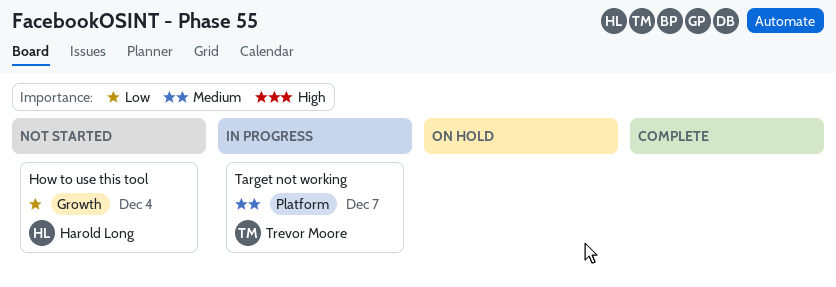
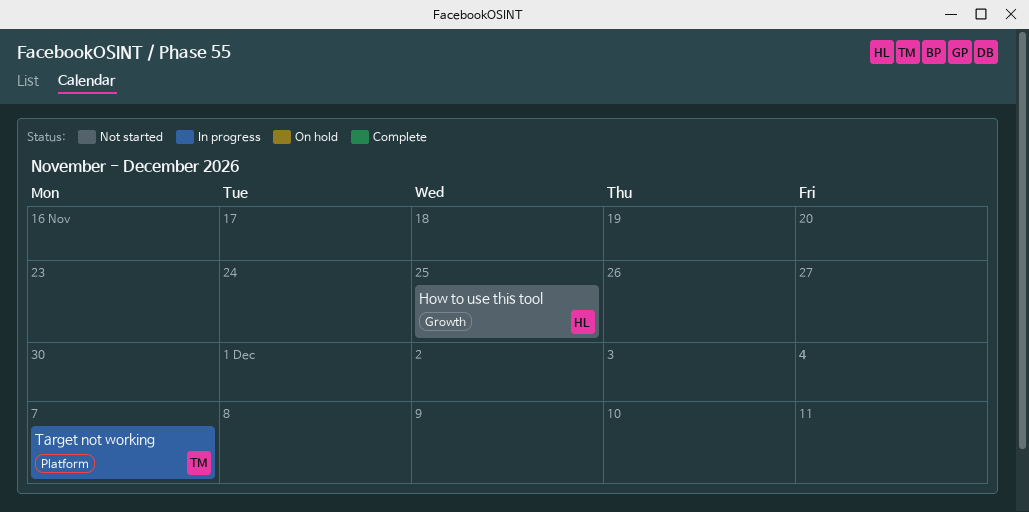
How to use this tool, due: Dec 4 -> Nov 25

